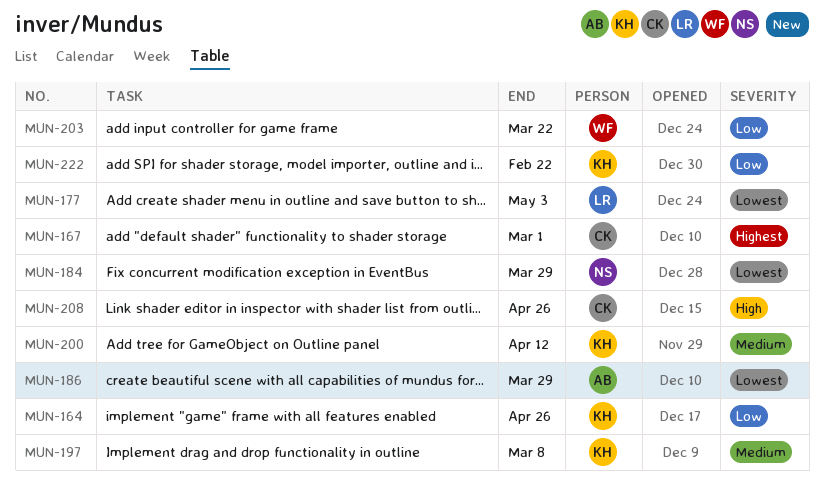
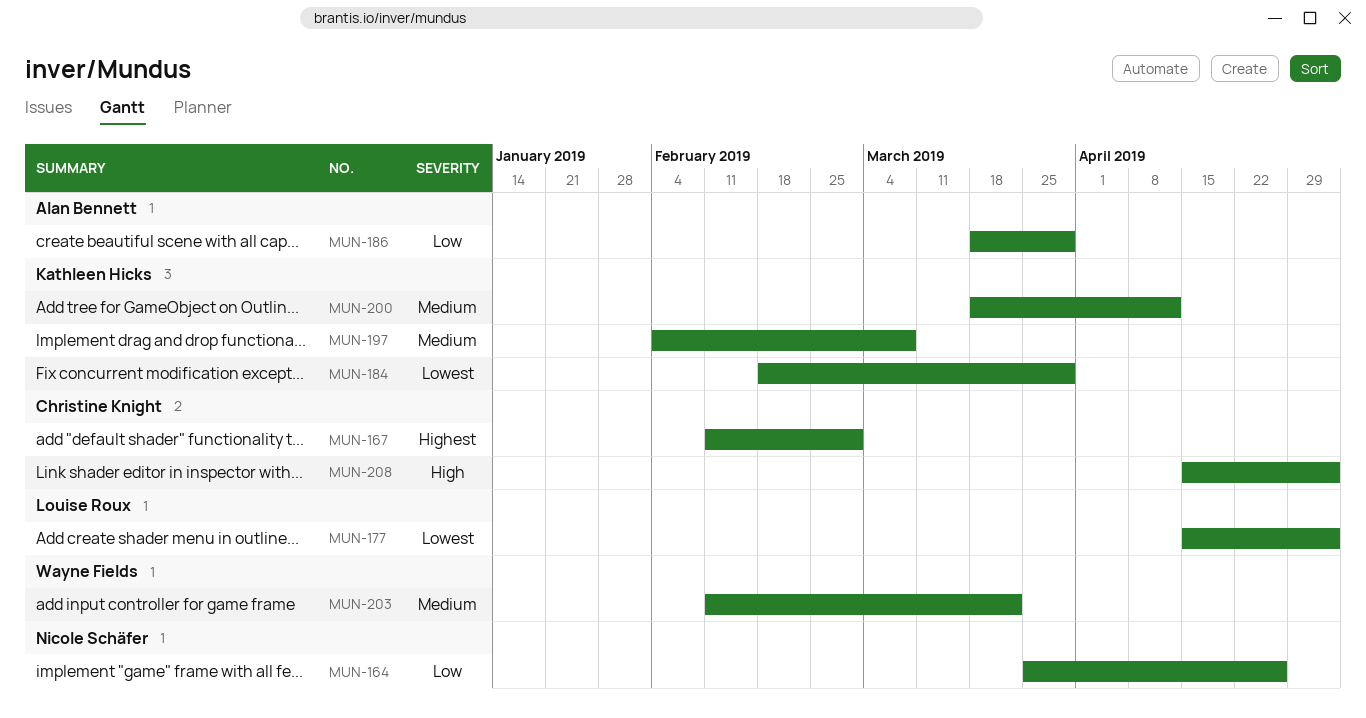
MUN-164, owner: Kathleen Hicks -> Nicole Schäfer
MUN-184, owner: Nicole Schäfer -> Kathleen Hicks
MUN-186, priority: Lowest -> Low
MUN-203, priority: Low -> Medium
MUN-208, due: Apr 26 -> May 3
MUN-222: present -> none

